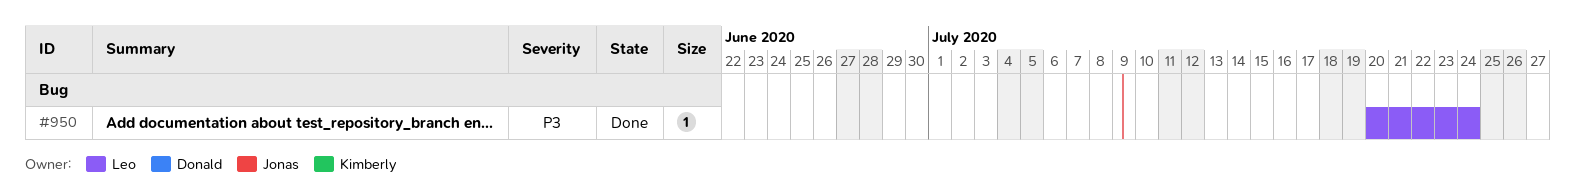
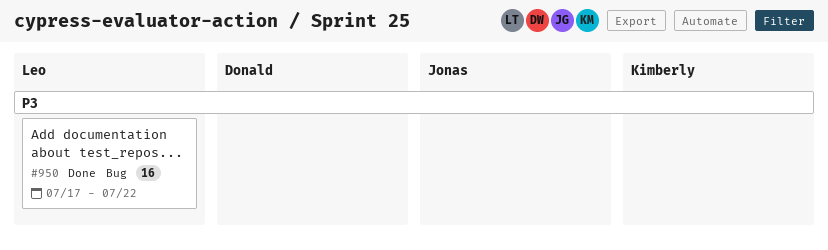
#950, estimate: 1 -> 16
#950, start: Jul 20 -> Jul 17
#950, due: Jul 24 -> Jul 22

